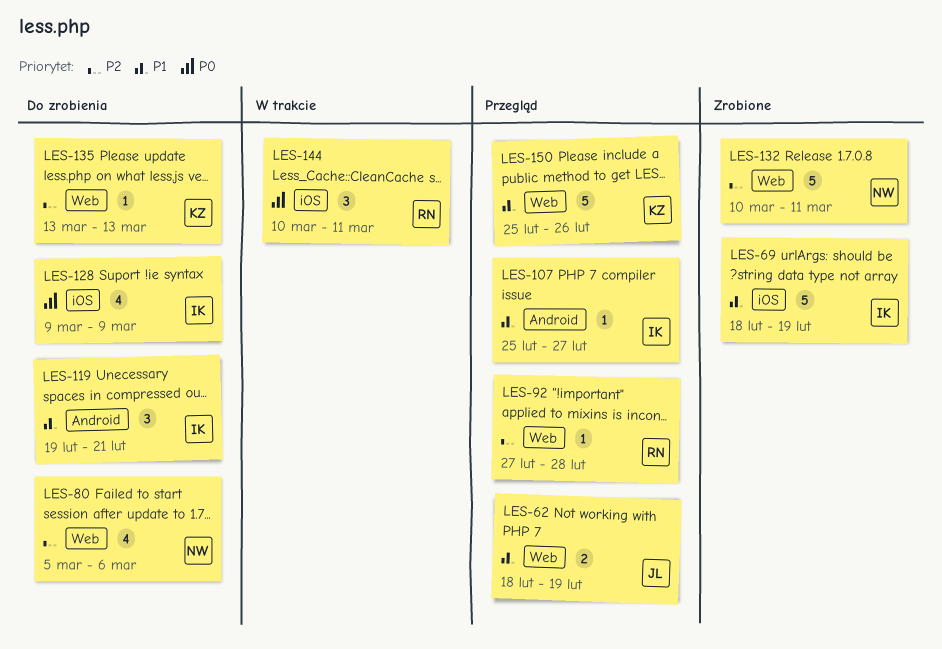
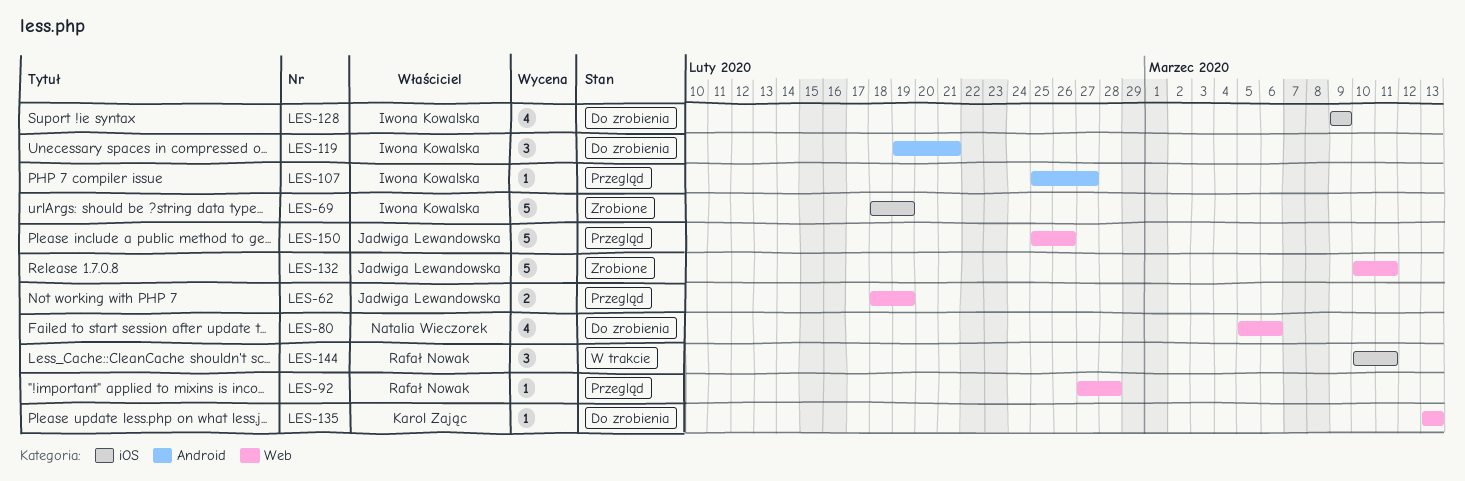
LES-132, owner: Natalia Wieczorek -> Jadwiga Lewandowska
LES-150, owner: Karol Zając -> Jadwiga Lewandowska

